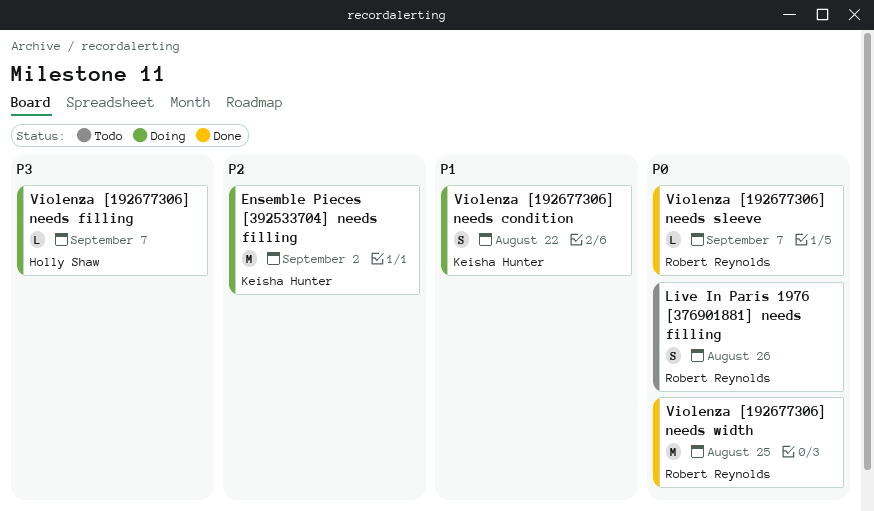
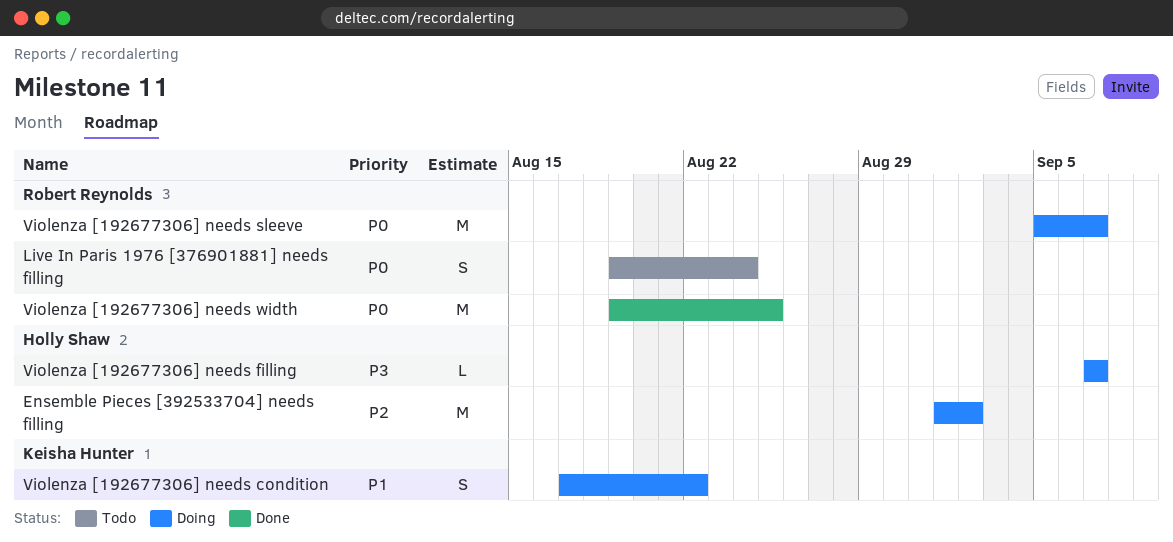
Ensemble Pieces [392533704] needs filling, owner: Keisha Hunter -> Holly Shaw
Live In Paris 1976 [376901881] needs filling, due: Aug 26 -> Aug 24
Violenza [192677306] needs sleeve, status: Done -> Doing
Violenza [192677306] needs sleeve, estimate: L -> M

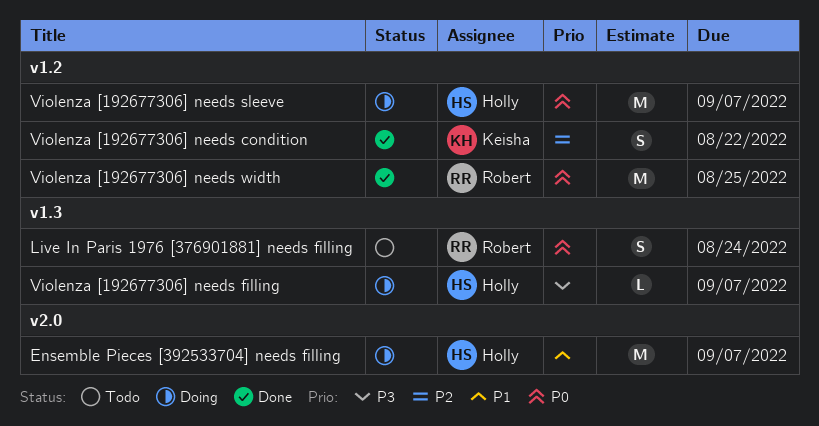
Ensemble Pieces [392533704] needs filling, priority: P2 -> P1
Ensemble Pieces [392533704] needs filling, due: Sep 2 -> Sep 7
Violenza [192677306] needs condition, status: Doing -> Done
Violenza [192677306] needs condition, priority: P1 -> P2
Violenza [192677306] needs sleeve, owner: Robert Reynolds -> Holly Shaw

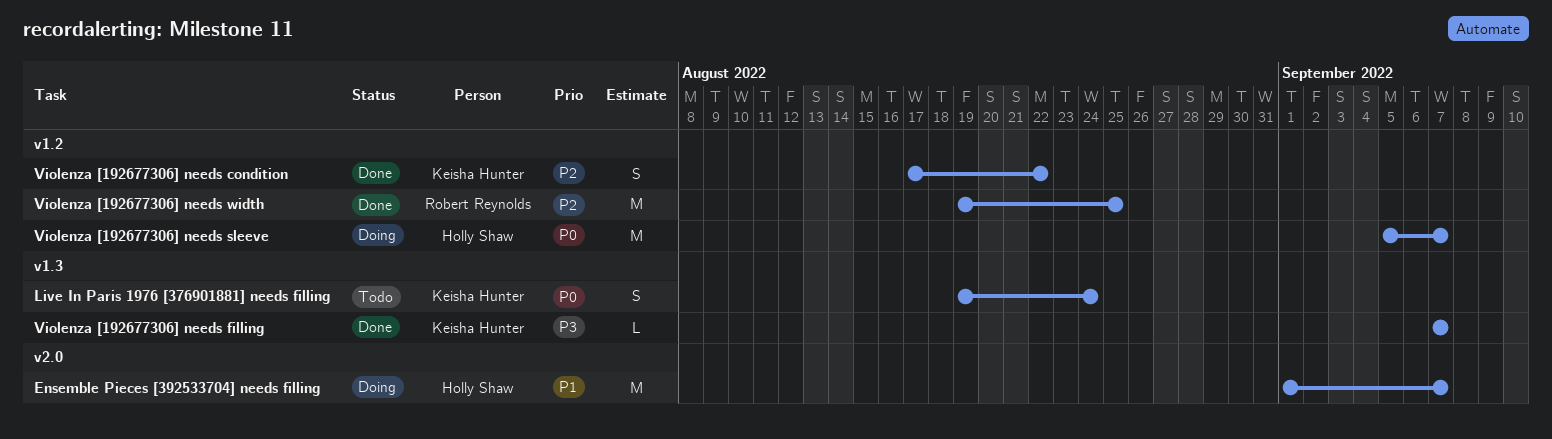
Live In Paris 1976 [376901881] needs filling, owner: Robert Reynolds -> Keisha Hunter
Violenza [192677306] needs filling, status: Doing -> Done
Violenza [192677306] needs filling, owner: Holly Shaw -> Keisha Hunter
Violenza [192677306] needs width, priority: P0 -> P2

